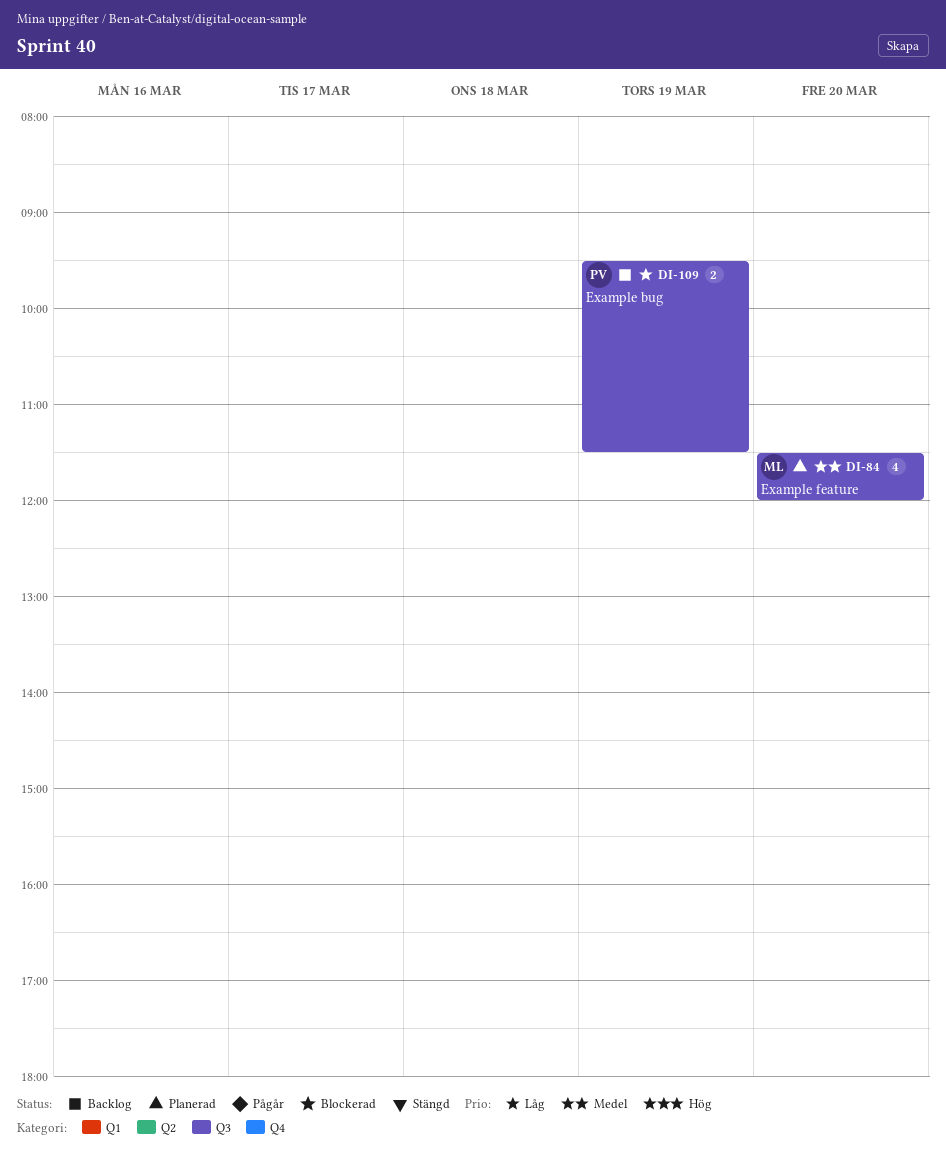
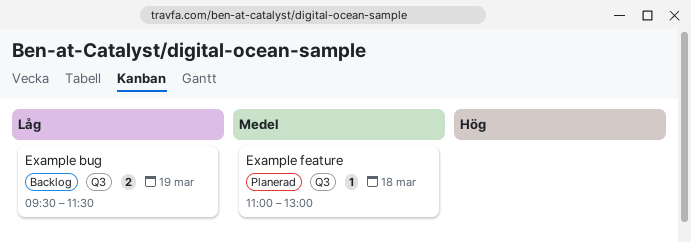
Example feature, estimate: 4 -> 1
Example feature, day: Mar 20 -> Mar 18
Example feature, begins: 11:30 -> 11:00
Example feature, ends: 12:00 -> 13:00

